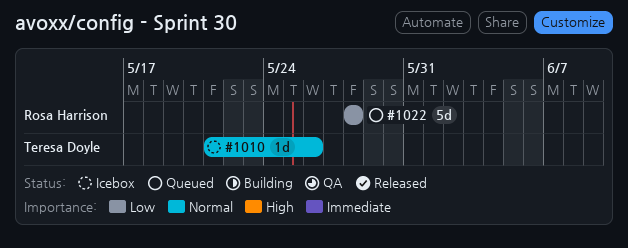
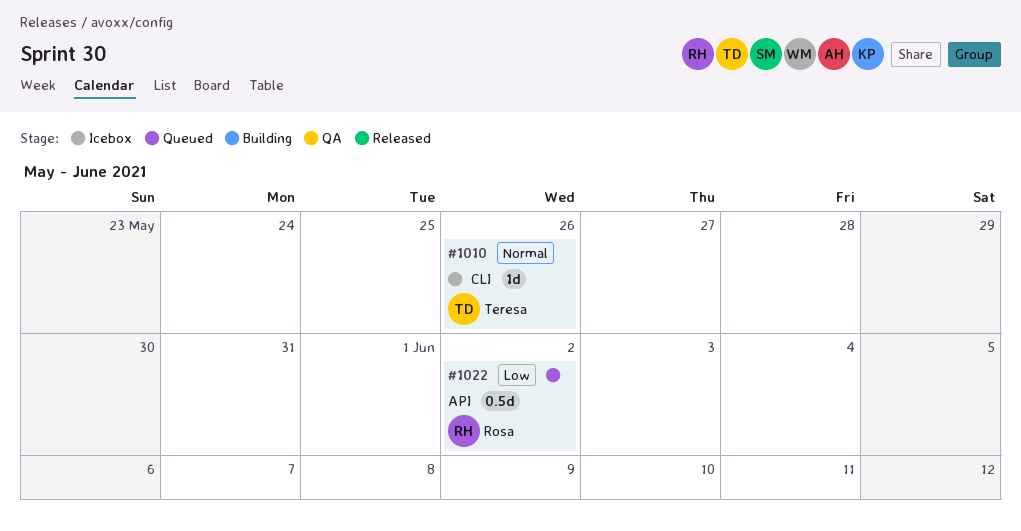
#1022, estimate: 5d -> 0.5d
#1022, due: May 28 -> Jun 2

